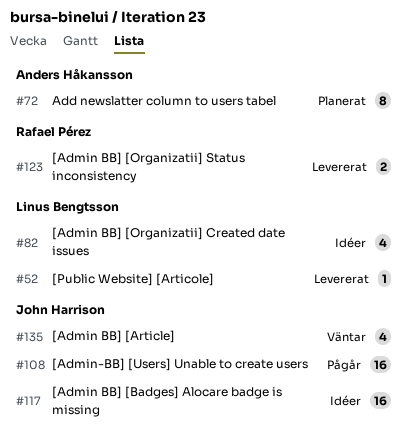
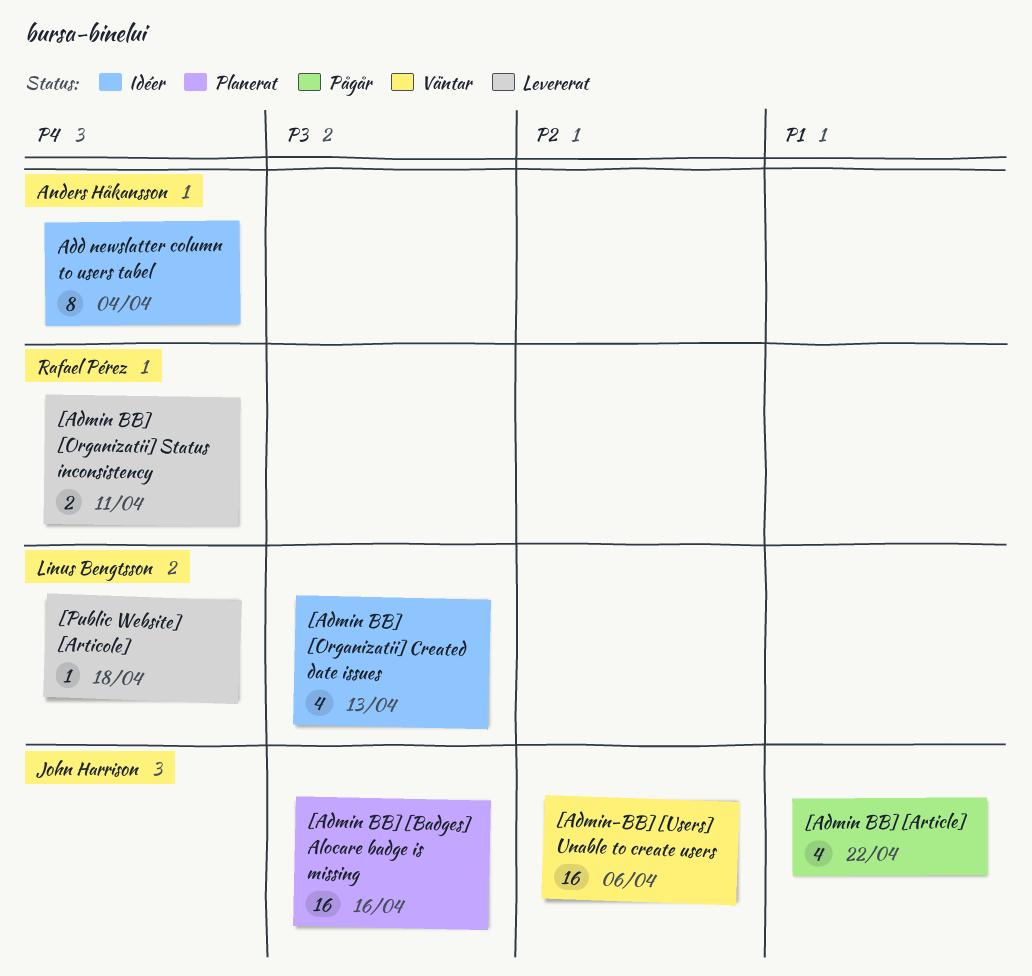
[Admin BB] [Article], status: Väntar -> Pågår
[Admin BB] [Badges] Alocare badge is missing, status: Idéer -> Planerat
[Admin-BB] [Users] Unable to create users, status: Pågår -> Väntar
Add newslatter column to users tabel, status: Planerat -> Idéer

